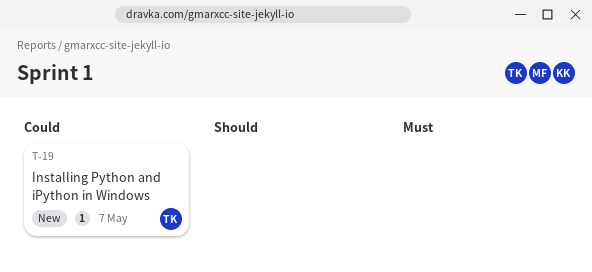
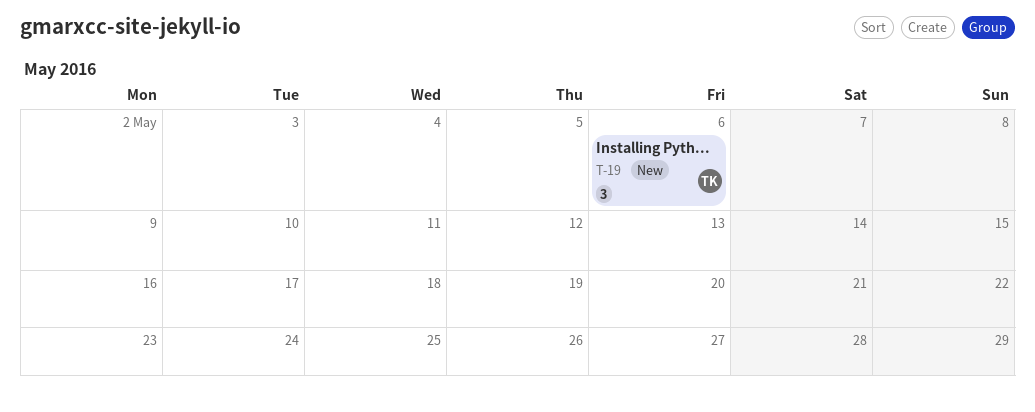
T-19, estimate: 1 -> 3
T-19, due: May 7 -> May 6

